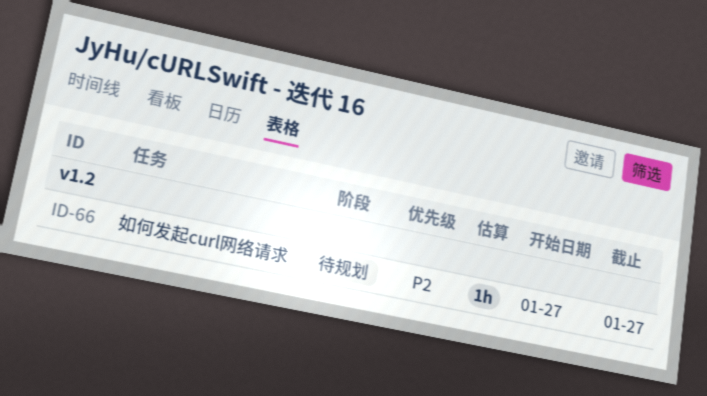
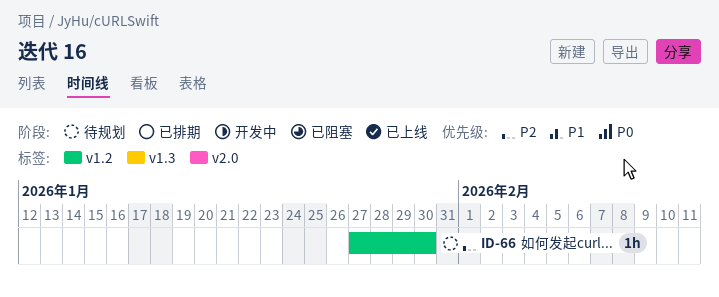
ID-66, due: Jan 27 -> Jan 30

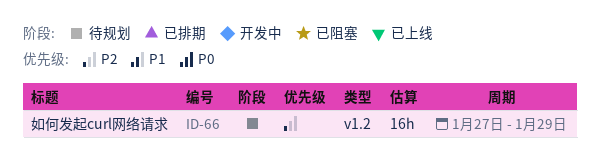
ID-66, estimate: 1h -> 16h
ID-66, due: Jan 30 -> Jan 29

